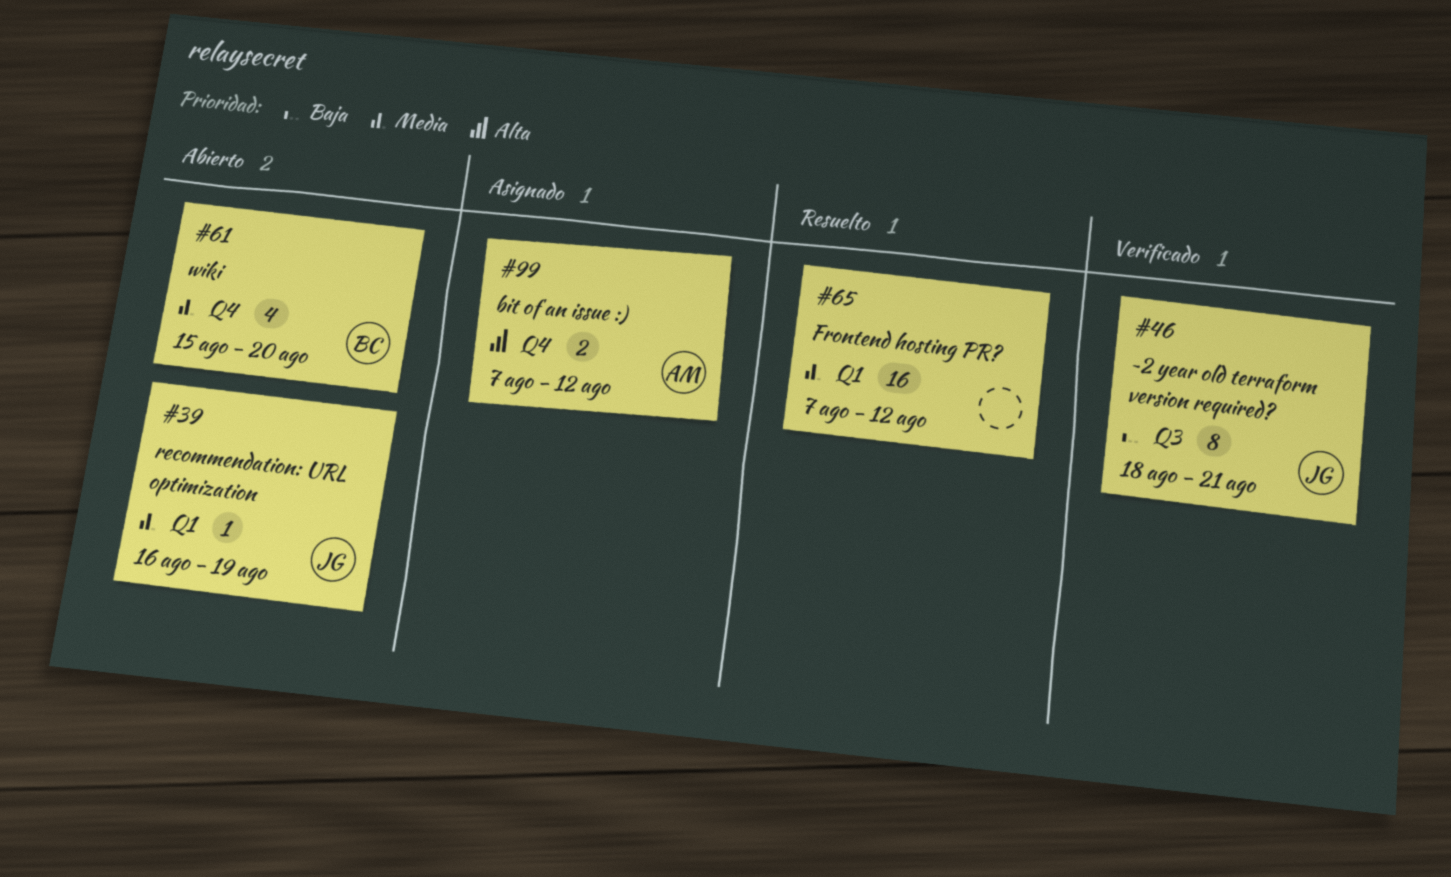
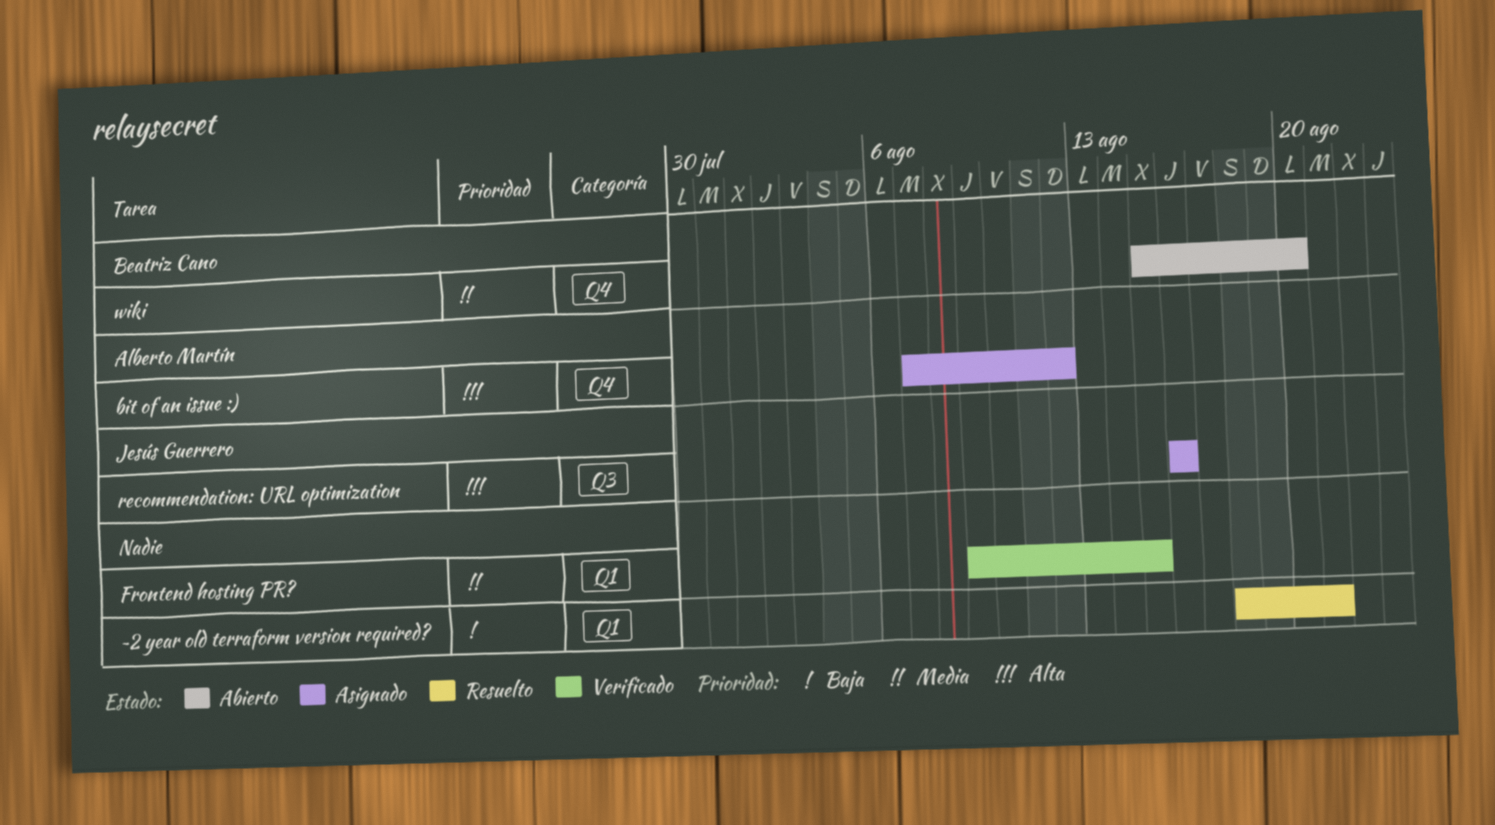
Frontend hosting PR?, status: Resuelto -> Verificado
Frontend hosting PR?, start: Aug 7 -> Aug 9
Frontend hosting PR?, due: Aug 12 -> Aug 15
recommendation: URL optimization, status: Abierto -> Asignado
recommendation: URL optimization, priority: Media -> Alta
recommendation: URL optimization, label: Q1 -> Q3
recommendation: URL optimization, due: Aug 19 -> Aug 16
~2 year old terraform version required?, status: Verificado -> Resuelto
~2 year old terraform version required?, owner: Jesús Guerrero -> none
~2 year old terraform version required?, label: Q3 -> Q1

